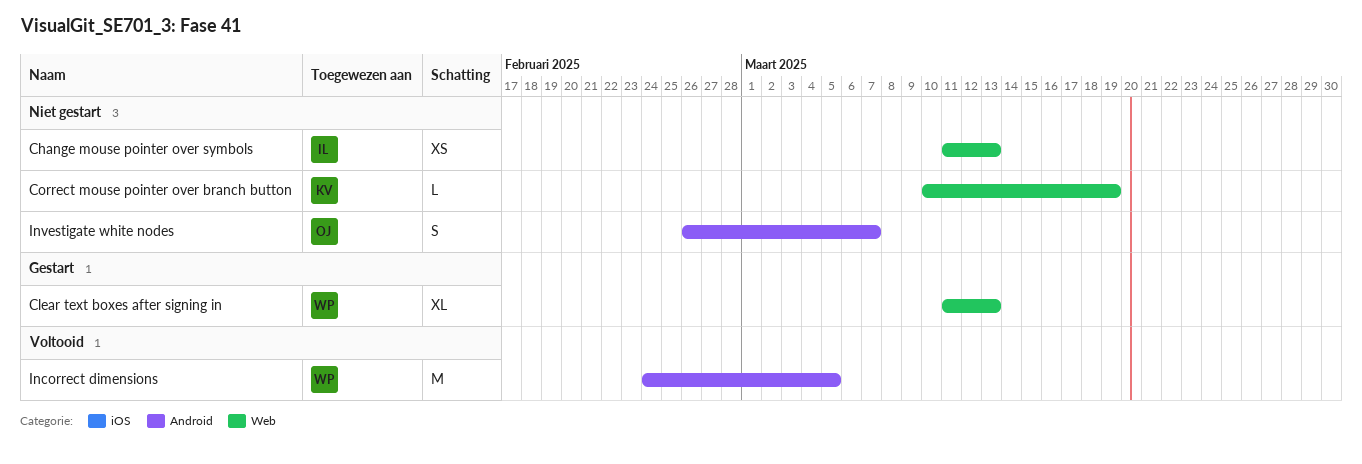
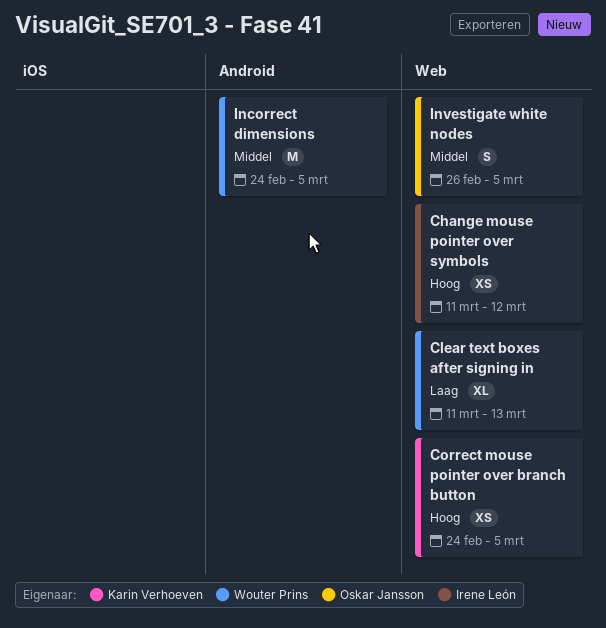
Change mouse pointer over symbols, due: Mar 13 -> Mar 12
Correct mouse pointer over branch button, estimate: L -> XS
Correct mouse pointer over branch button, start: Mar 10 -> Feb 24
Correct mouse pointer over branch button, due: Mar 19 -> Mar 5
Investigate white nodes, label: Android -> Web
Investigate white nodes, due: Mar 7 -> Mar 5

